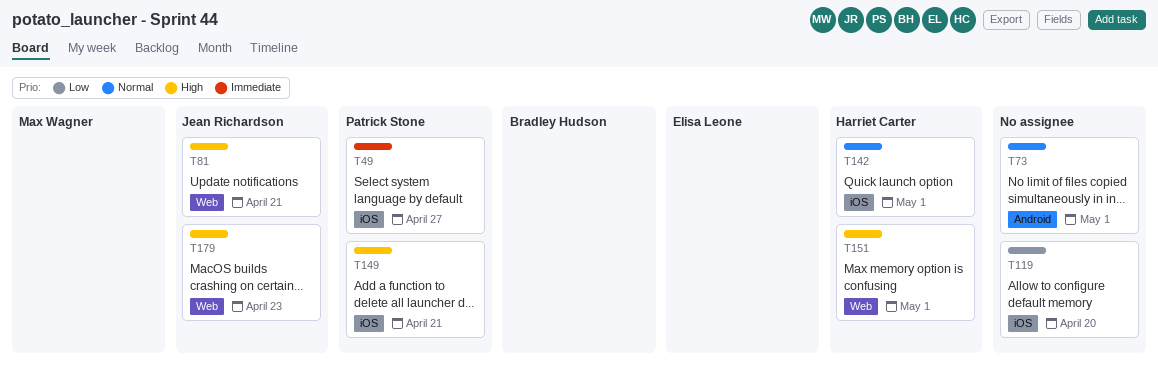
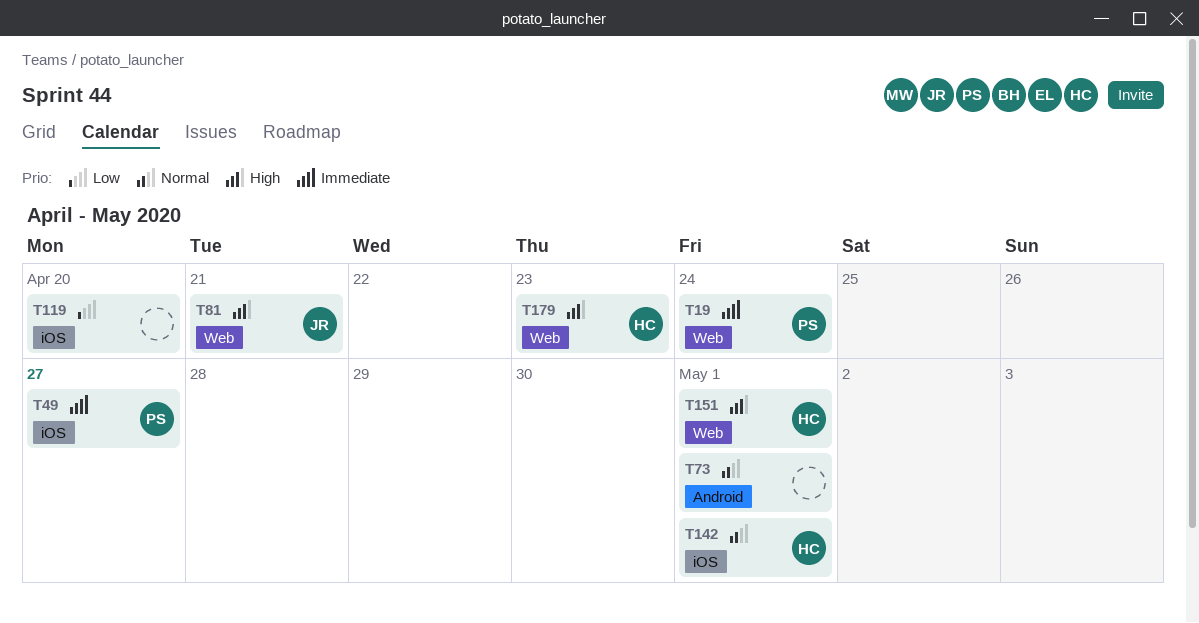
T19: none -> present
T149: present -> none
T179, owner: Jean Richardson -> Harriet Carter

